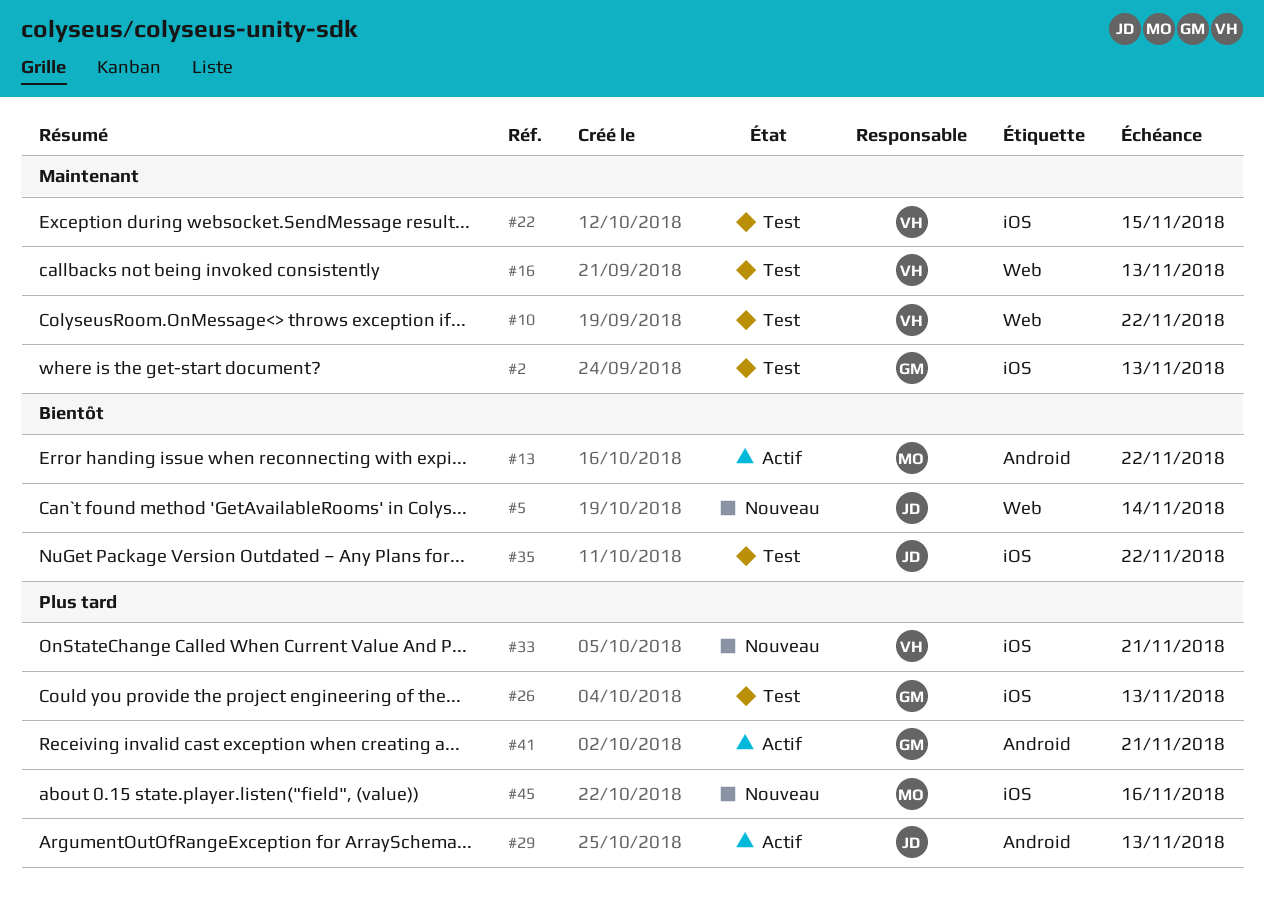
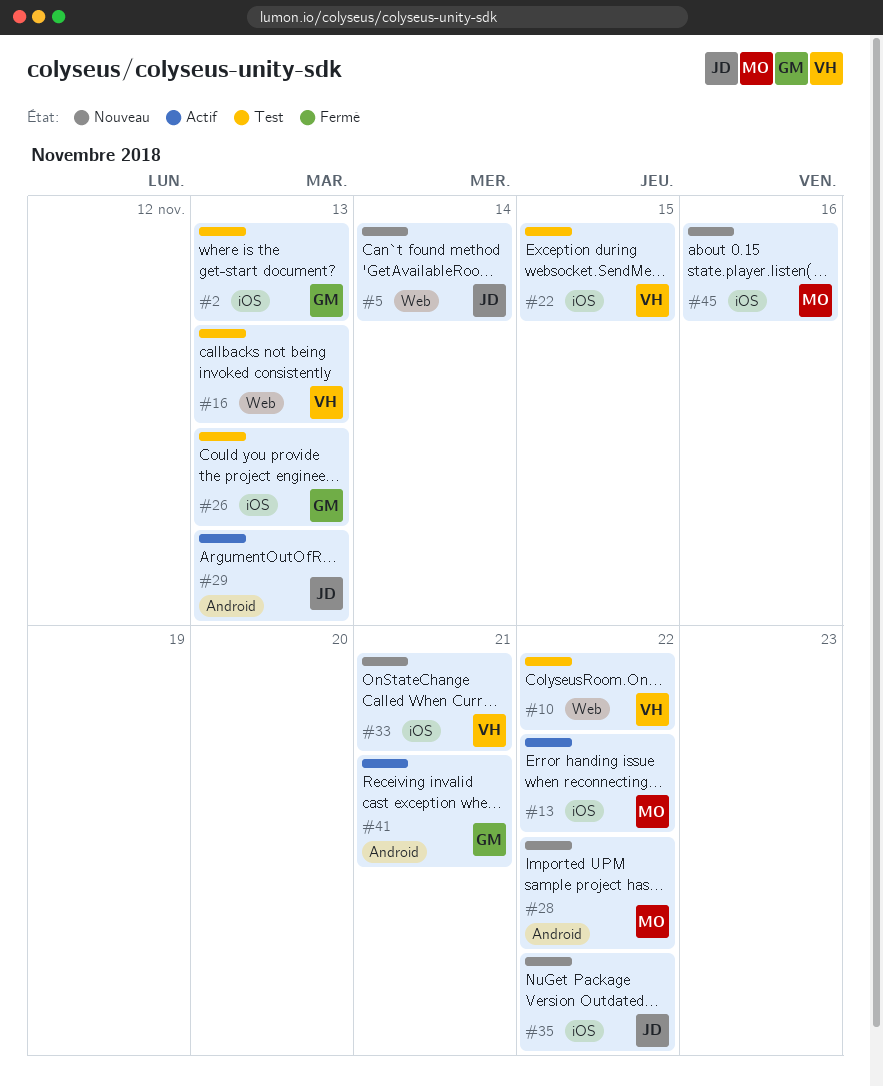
#13, label: Android -> iOS
#28: none -> present
#35, status: Test -> Nouveau

